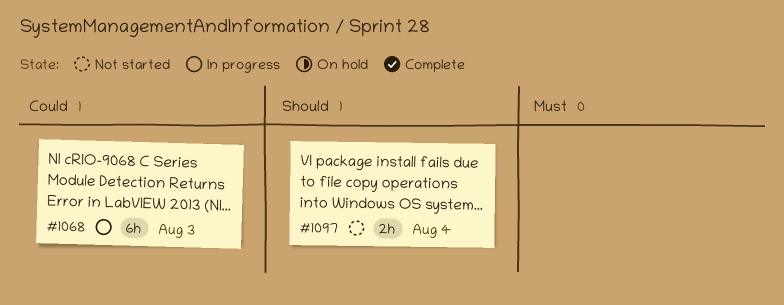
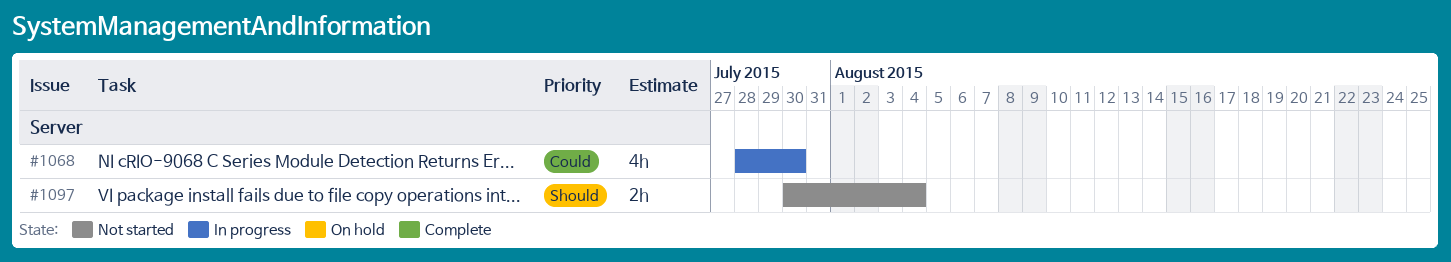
#1068, estimate: 6h -> 4h
#1068, due: Aug 3 -> Jul 30

